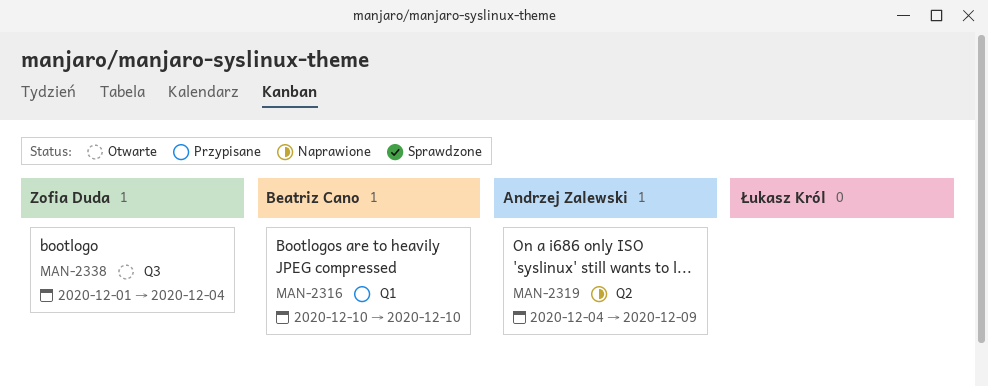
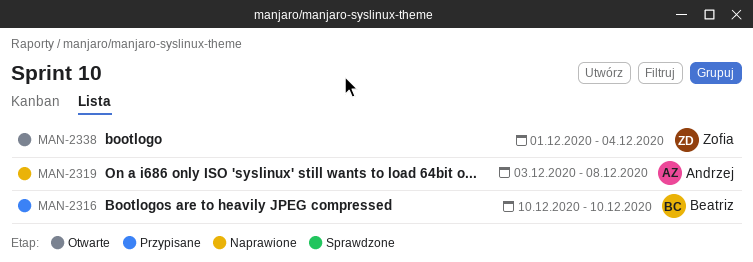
MAN-2319, start: Dec 4 -> Dec 3
MAN-2319, due: Dec 9 -> Dec 8

